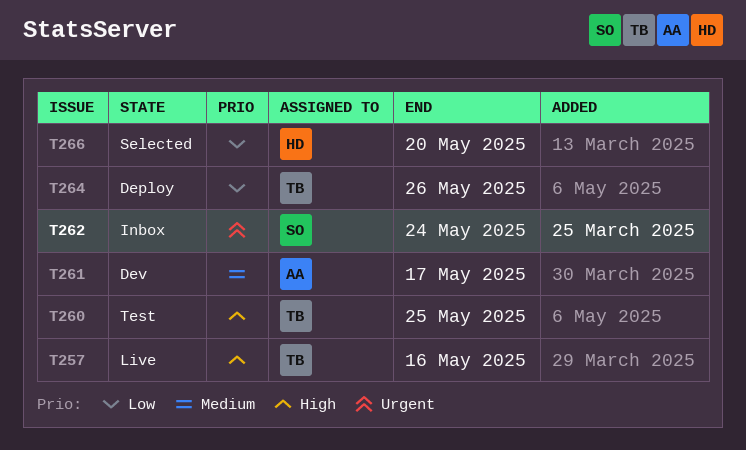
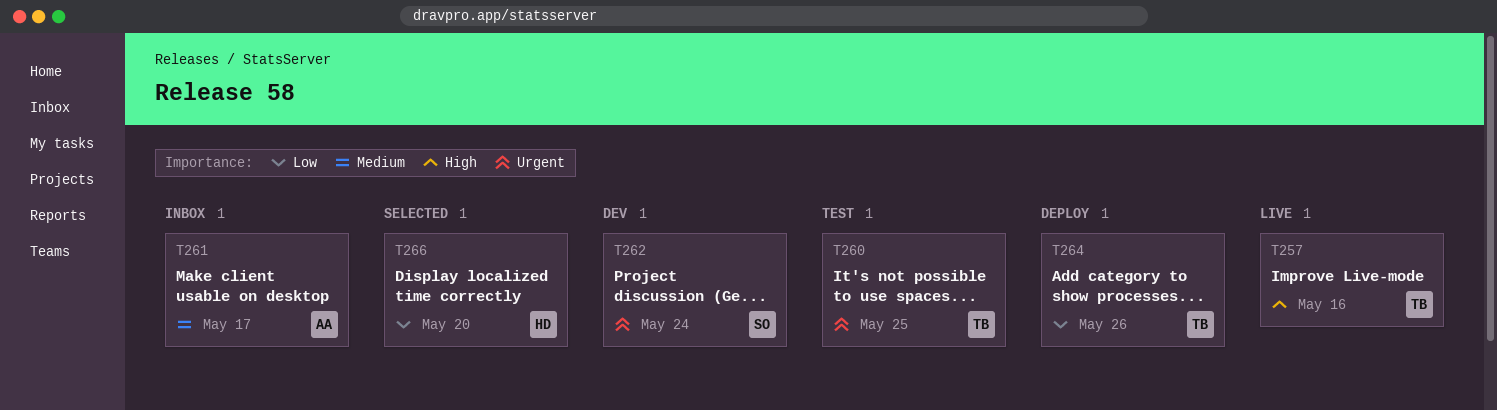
T260, priority: High -> Urgent
T261, status: Dev -> Inbox
T262, status: Inbox -> Dev

